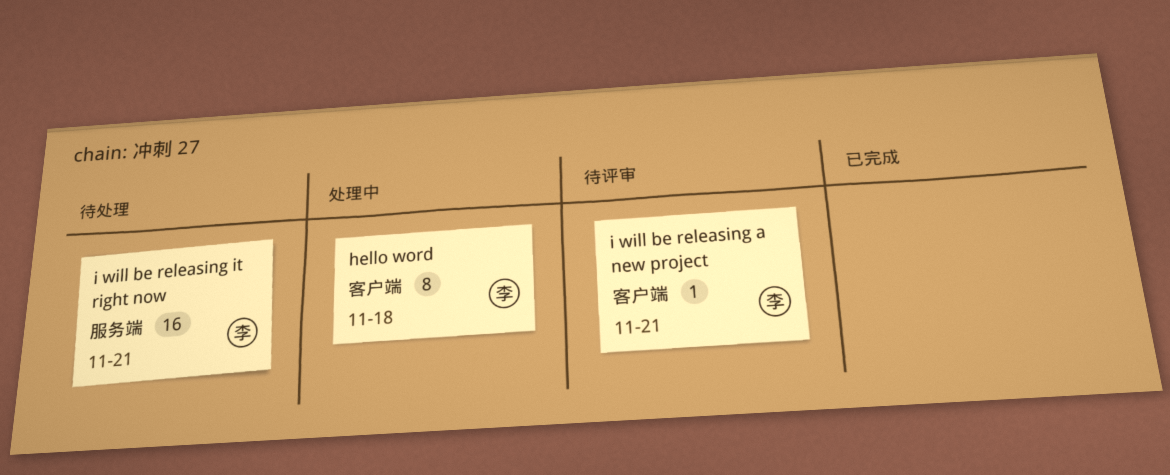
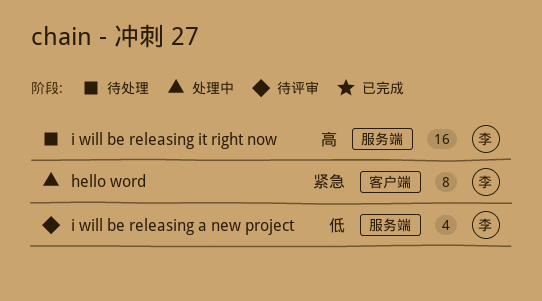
i will be releasing a new project, label: 客户端 -> 服务端
i will be releasing a new project, estimate: 1 -> 4

